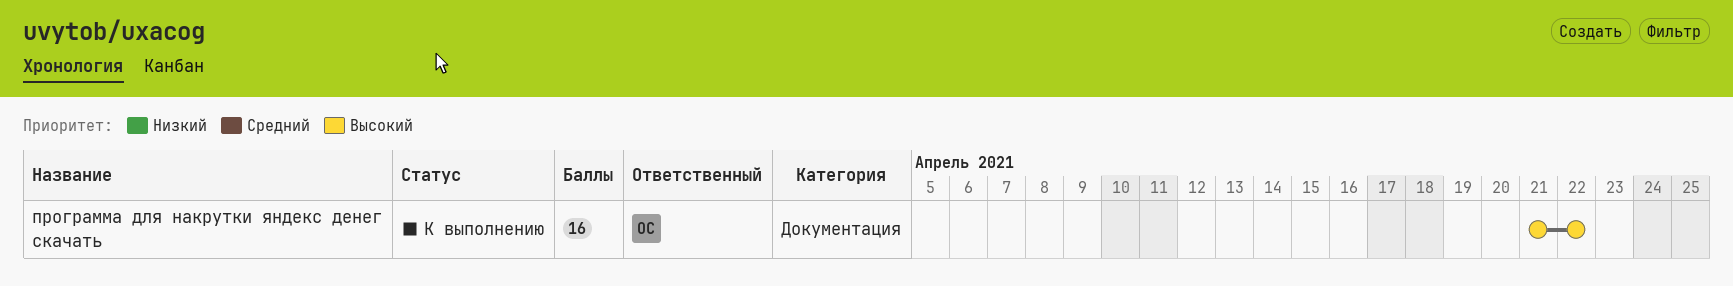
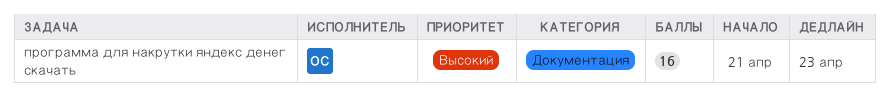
программа для накрутки яндекс денег скачать, due: Apr 22 -> Apr 23

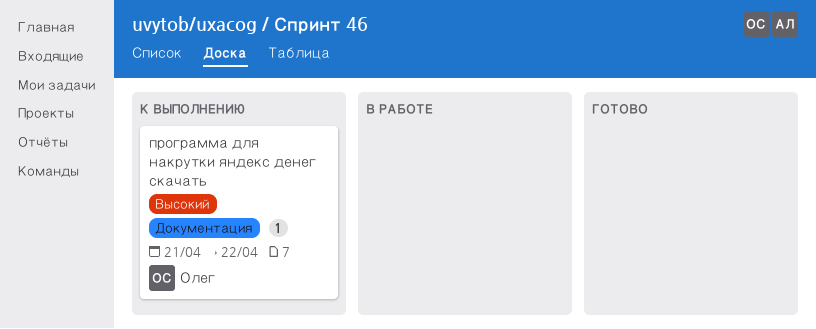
программа для накрутки яндекс денег скачать, estimate: 16 -> 1
программа для накрутки яндекс денег скачать, due: Apr 23 -> Apr 22

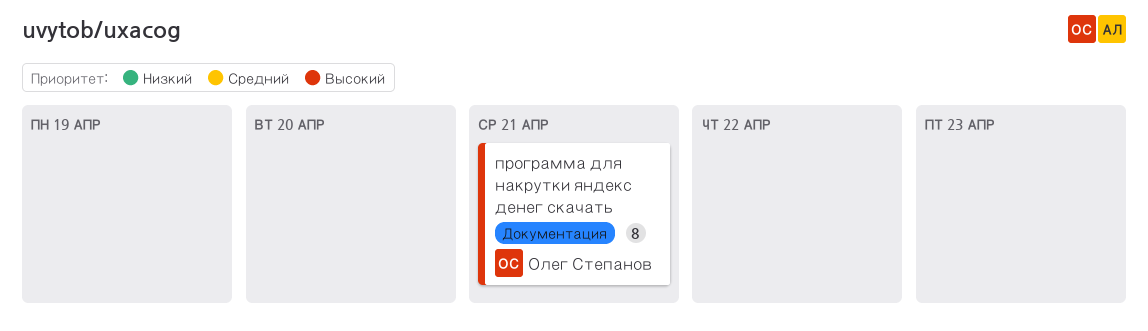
программа для накрутки яндекс денег скачать, estimate: 1 -> 8
программа для накрутки яндекс денег скачать, due: Apr 22 -> Apr 21

